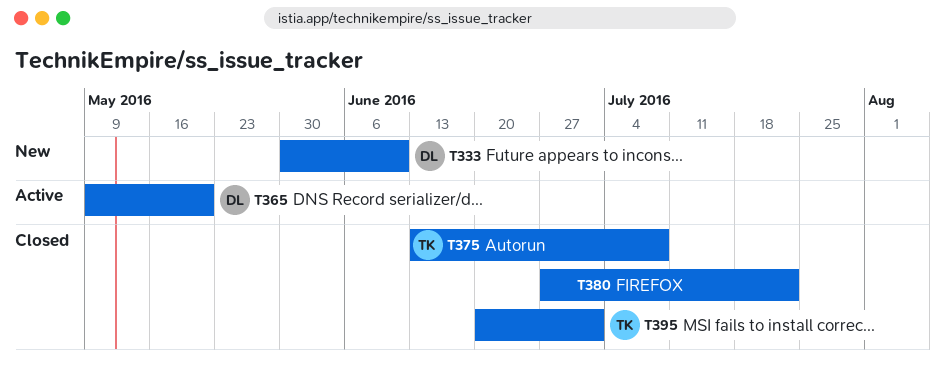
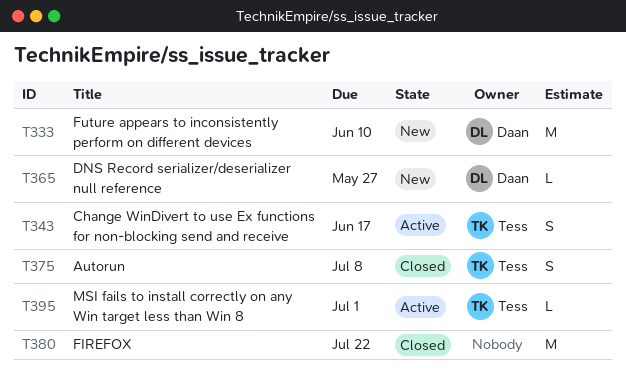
T343: none -> present
T365, status: Active -> New
T365, due: May 20 -> May 27
T395, status: Closed -> Active

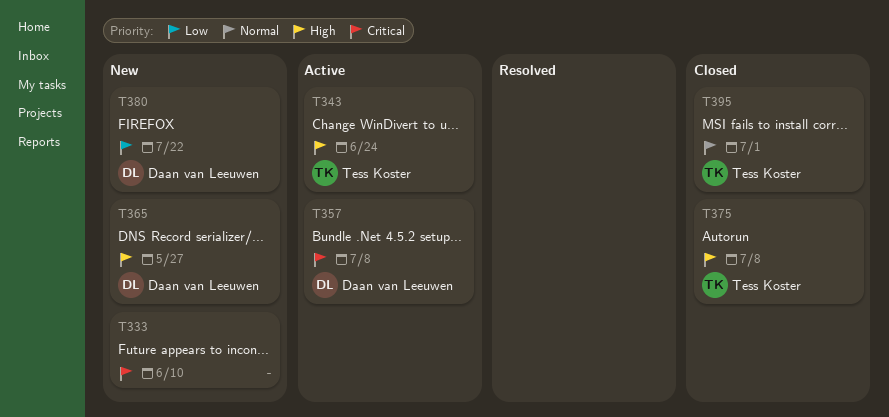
T333, owner: Daan van Leeuwen -> none
T343, due: Jun 17 -> Jun 24
T357: none -> present
T380, status: Closed -> New
T380, owner: none -> Daan van Leeuwen
T395, status: Active -> Closed

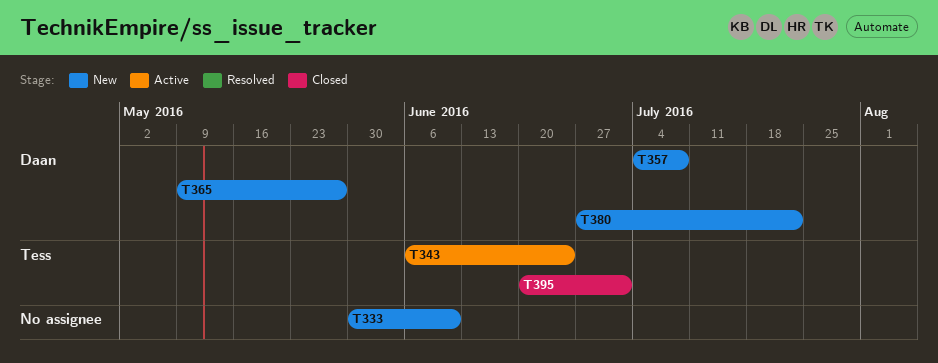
T357, status: Active -> New
T375: present -> none

